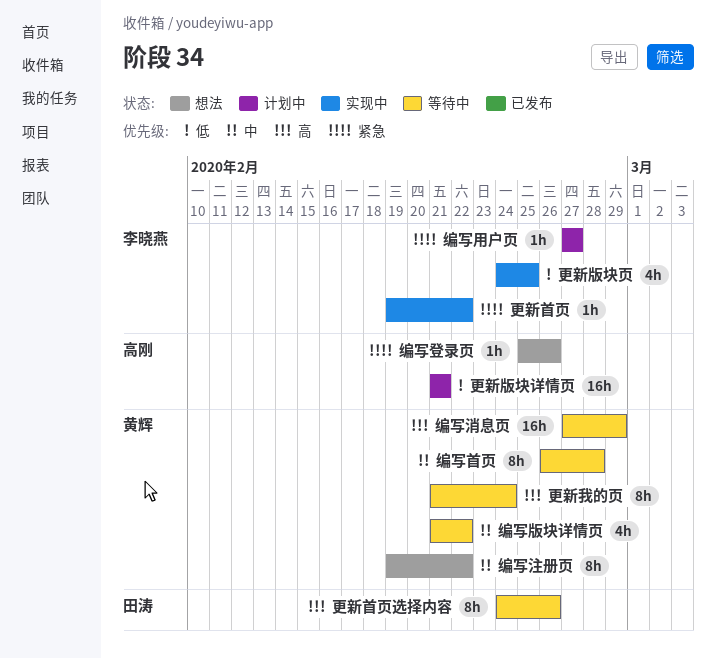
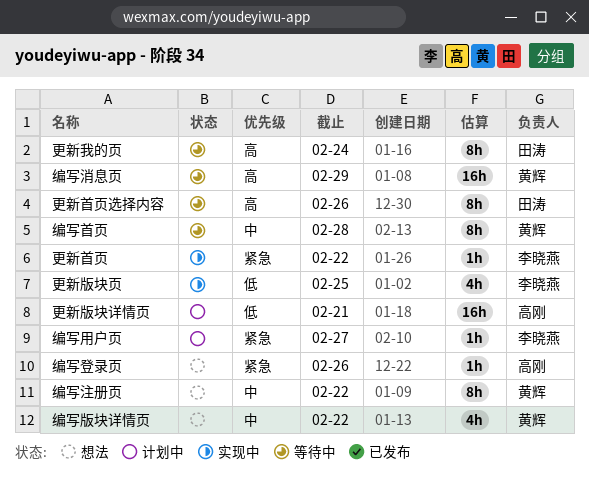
更新我的页, owner: 黄辉 -> 田涛
编写版块详情页, status: 等待中 -> 想法

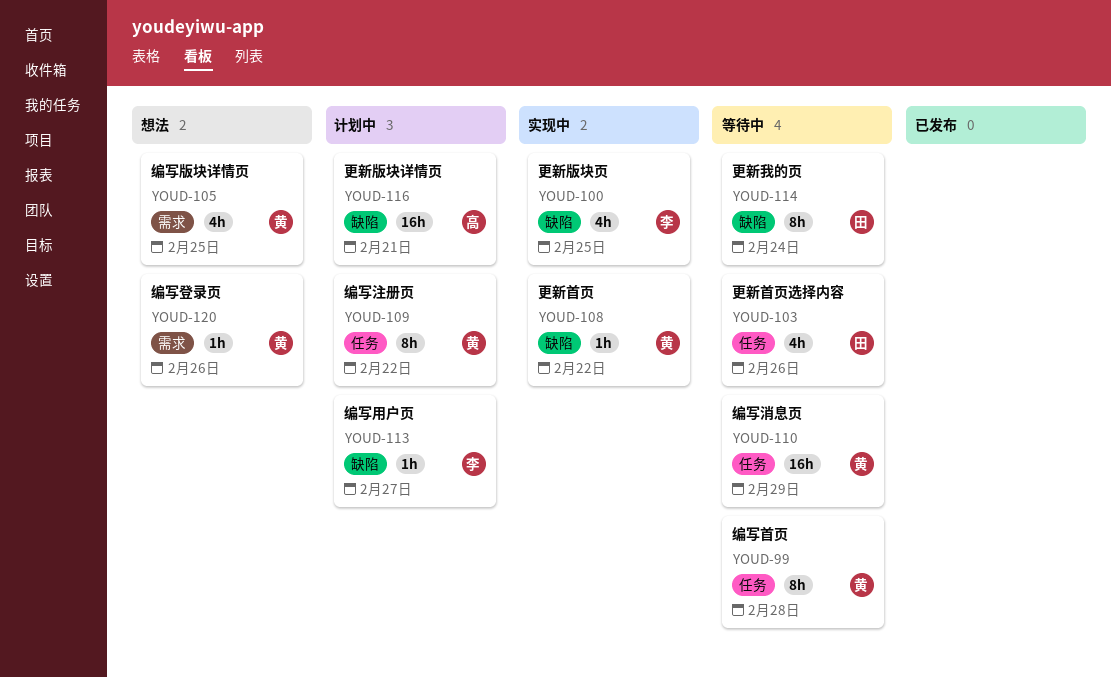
更新首页, owner: 李晓燕 -> 黄辉
更新首页选择内容, estimate: 8h -> 4h
编写注册页, status: 想法 -> 计划中
编写版块详情页, due: Feb 22 -> Feb 25
编写登录页, owner: 高刚 -> 黄辉

